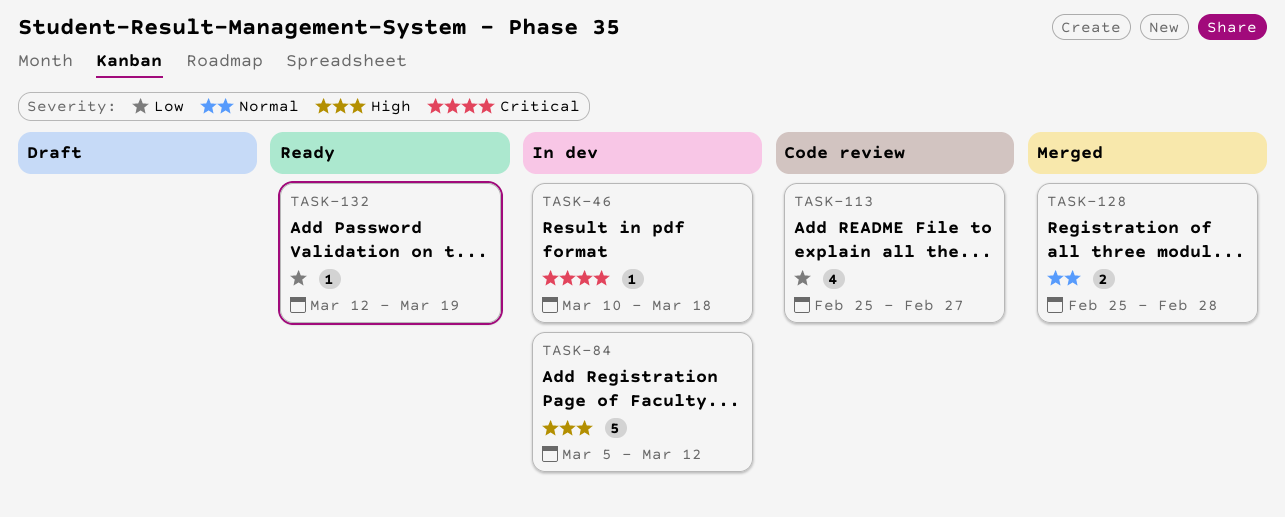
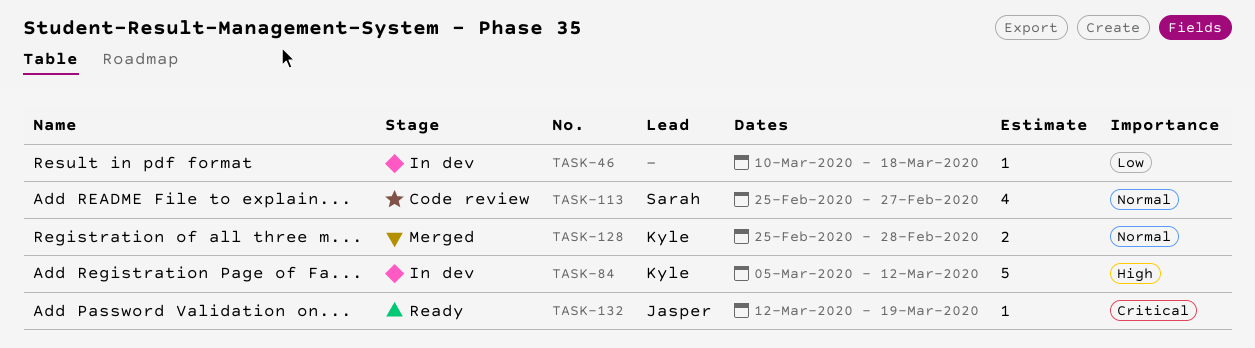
TASK-46, priority: Critical -> Low
TASK-113, priority: Low -> Normal
TASK-132, priority: Low -> Critical

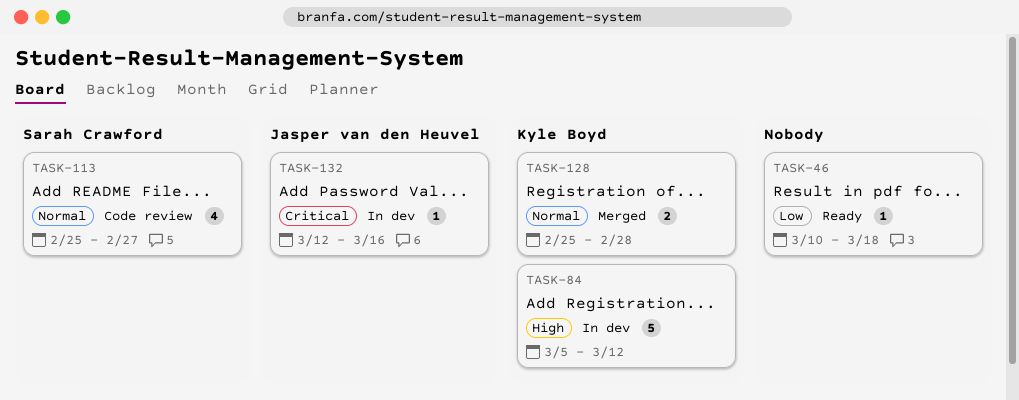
TASK-46, status: In dev -> Ready
TASK-132, status: Ready -> In dev
TASK-132, due: Mar 19 -> Mar 16

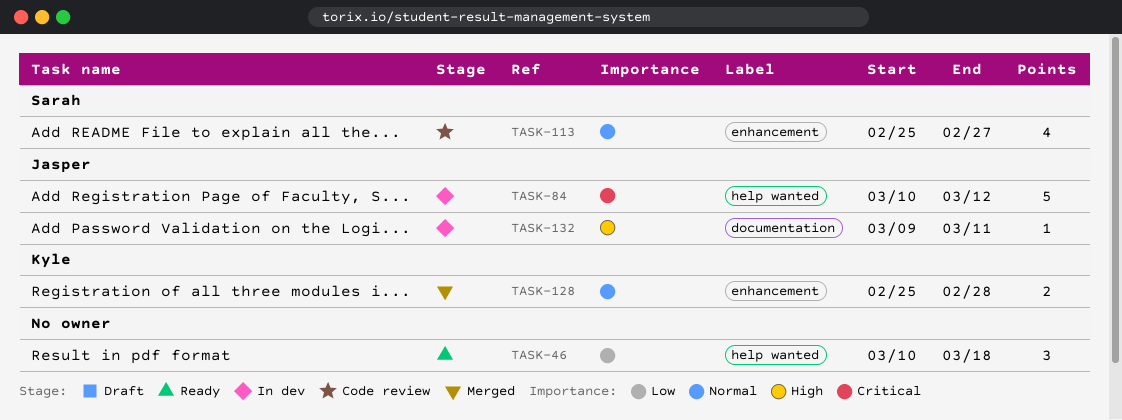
TASK-46, estimate: 1 -> 3
TASK-84, owner: Kyle Boyd -> Jasper van den Heuvel
TASK-84, priority: High -> Critical
TASK-84, start: Mar 5 -> Mar 10
TASK-132, priority: Critical -> High
TASK-132, start: Mar 12 -> Mar 9
TASK-132, due: Mar 16 -> Mar 11

